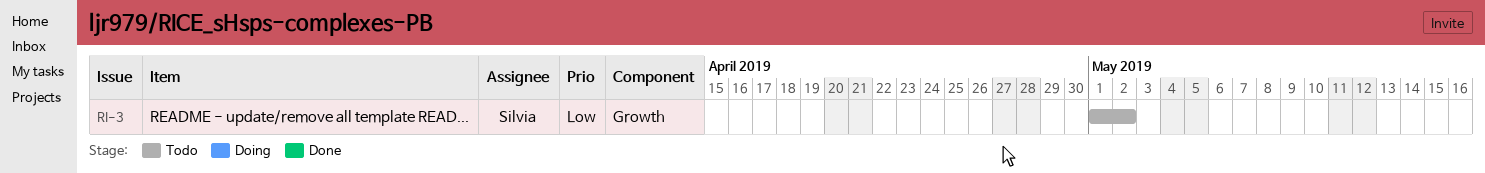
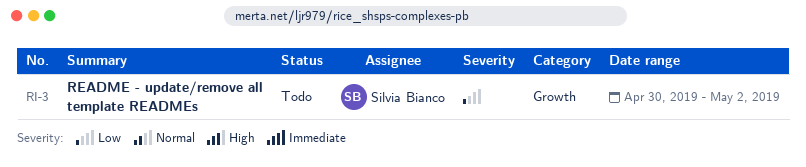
RI-3, start: May 1 -> Apr 30

